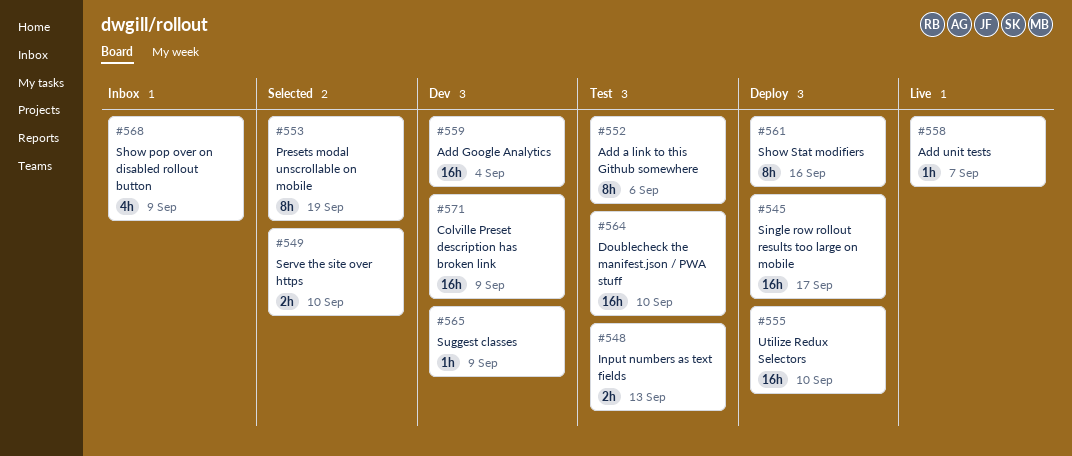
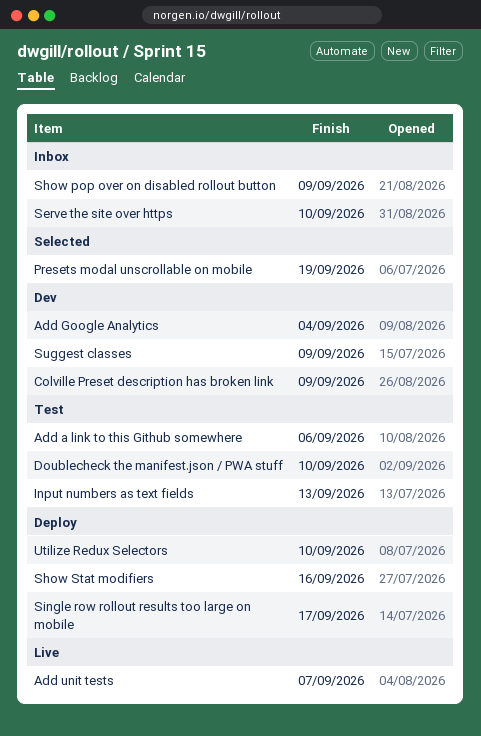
Serve the site over https, status: Selected -> Inbox

